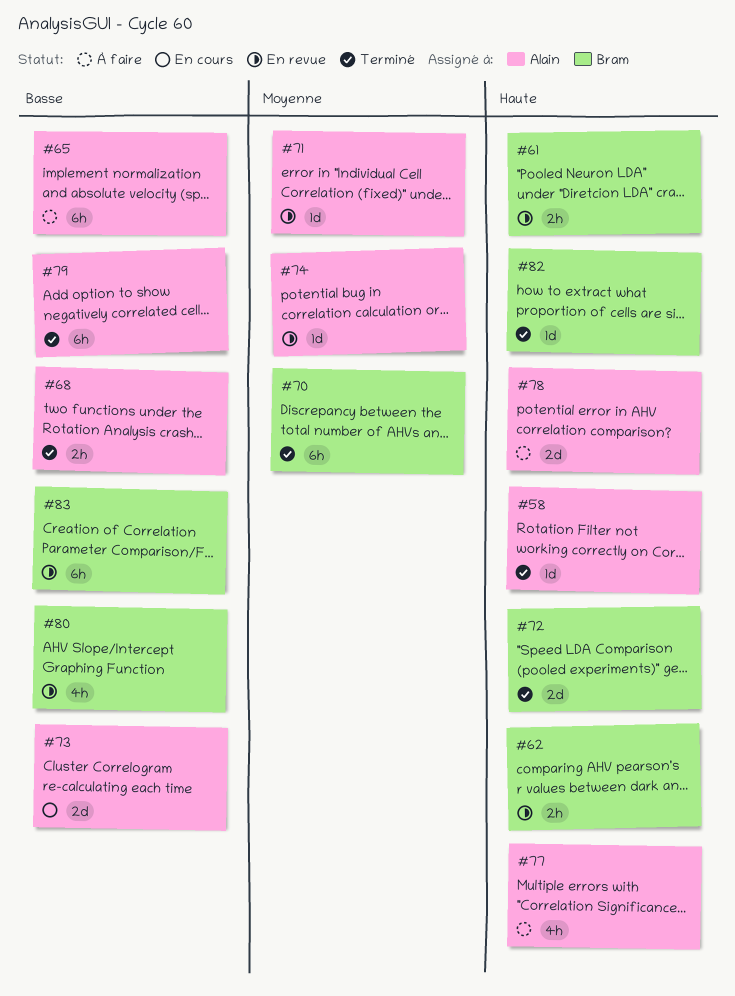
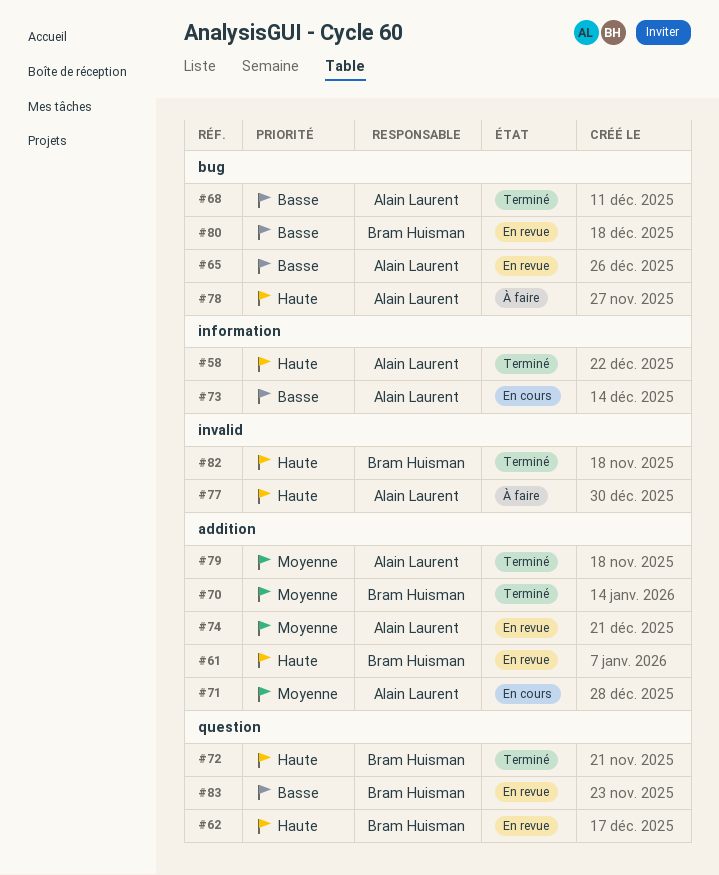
#65, status: À faire -> En revue
#71, status: En revue -> En cours
#79, priority: Basse -> Moyenne

